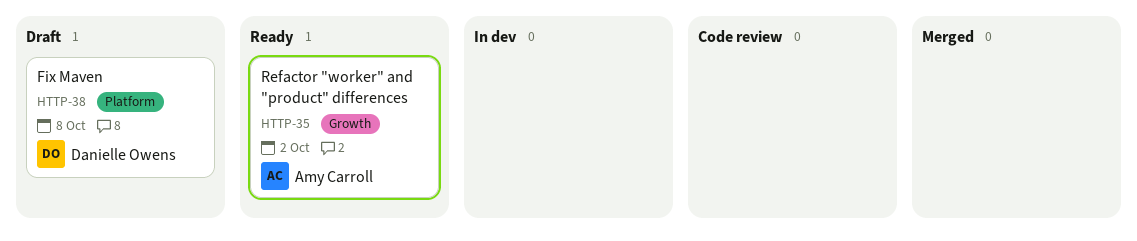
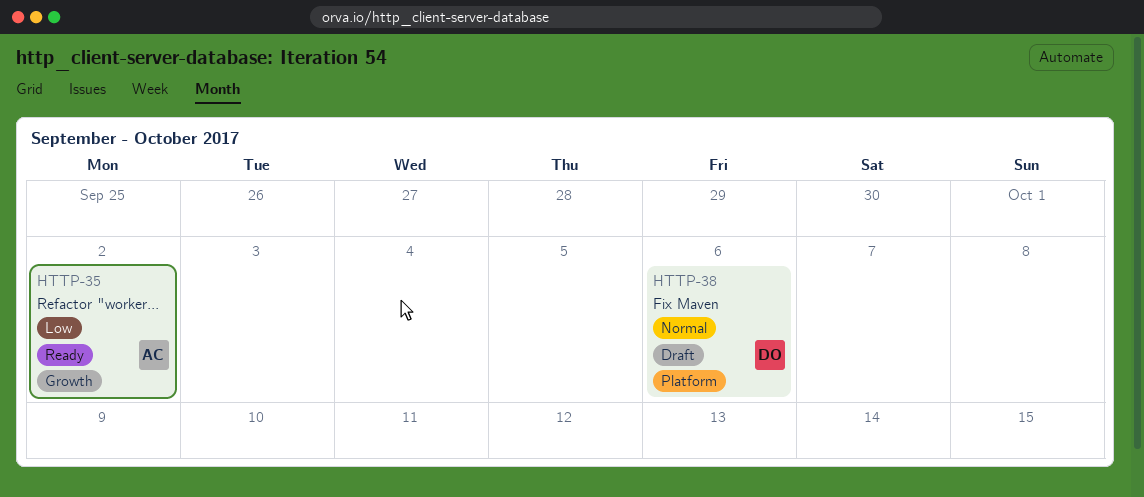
HTTP-38, due: Oct 8 -> Oct 6

